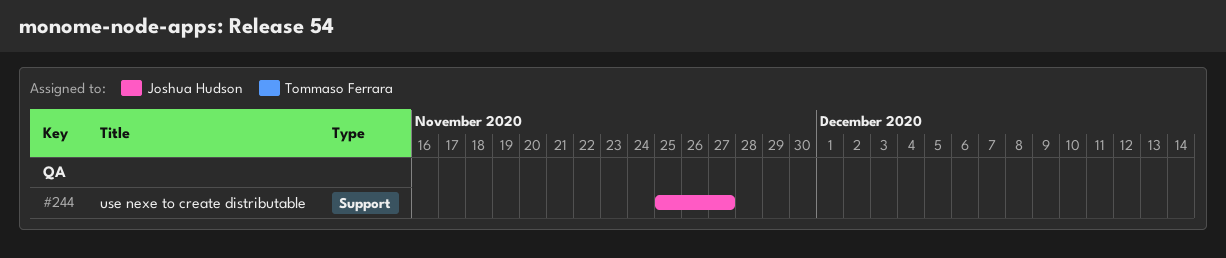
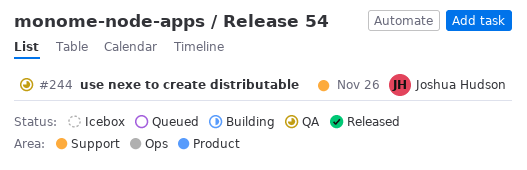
#244, due: Nov 27 -> Nov 26

